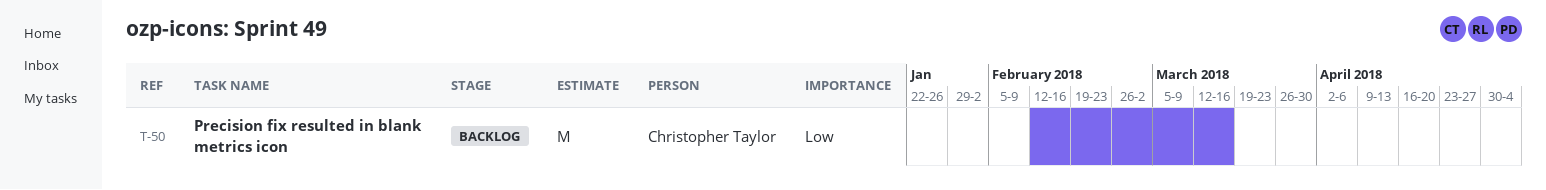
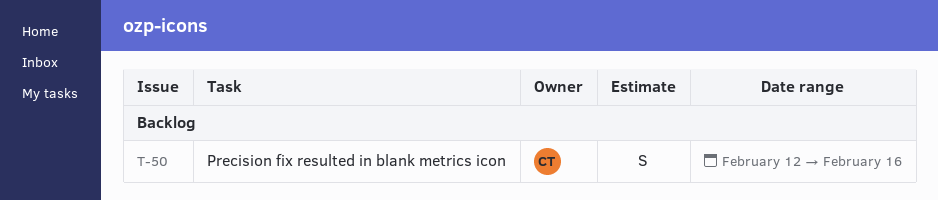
T-50, estimate: M -> S
T-50, due: Mar 16 -> Feb 16

